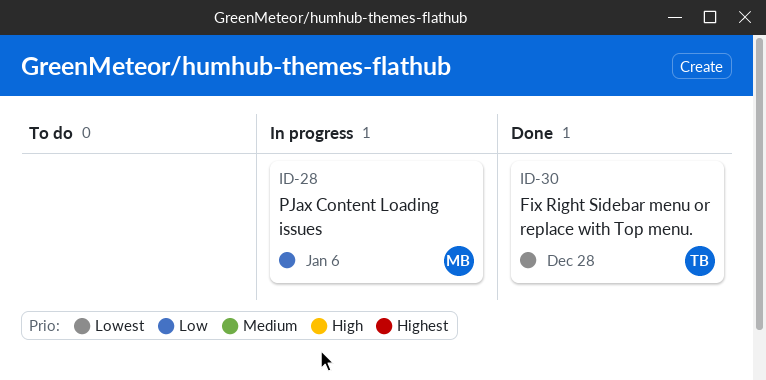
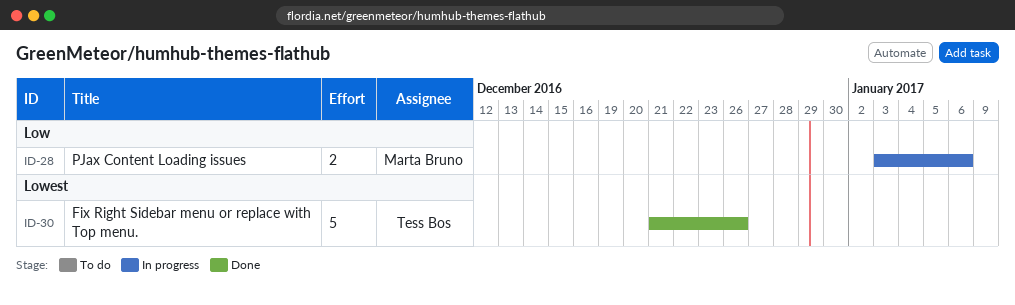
ID-30, due: Dec 28 -> Dec 26

